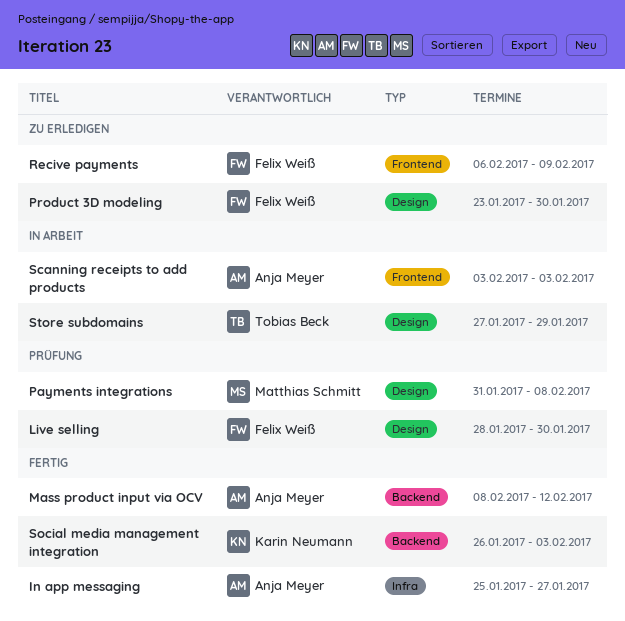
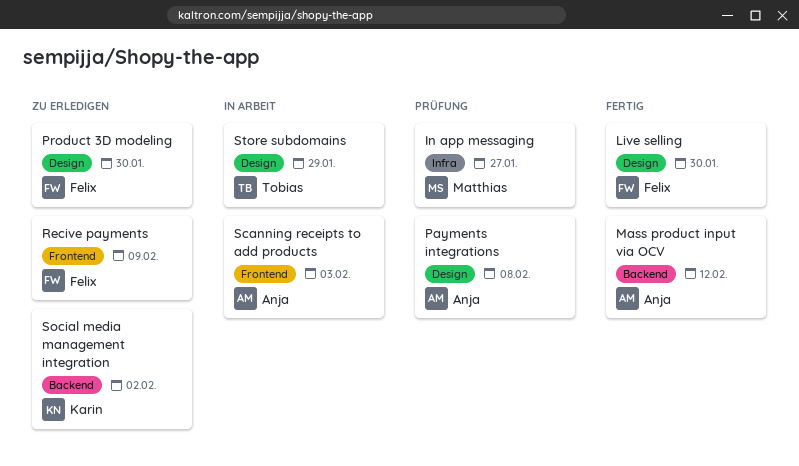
In app messaging, status: Fertig -> Prüfung
In app messaging, owner: Anja Meyer -> Matthias Schmitt
Live selling, status: Prüfung -> Fertig
Payments integrations, owner: Matthias Schmitt -> Anja Meyer
Social media management integration, status: Fertig -> Zu erledigen
Social media management integration, due: Feb 3 -> Feb 2

